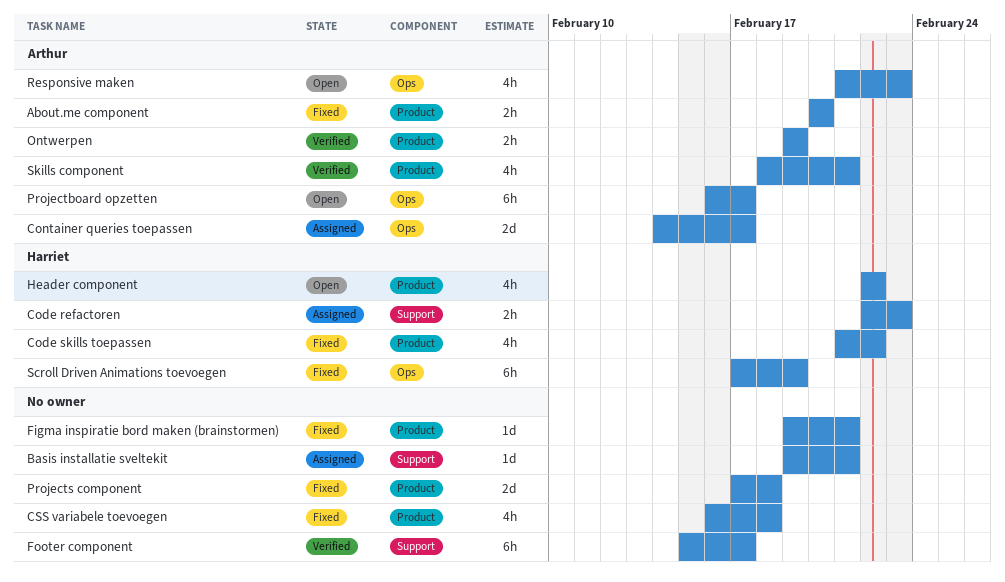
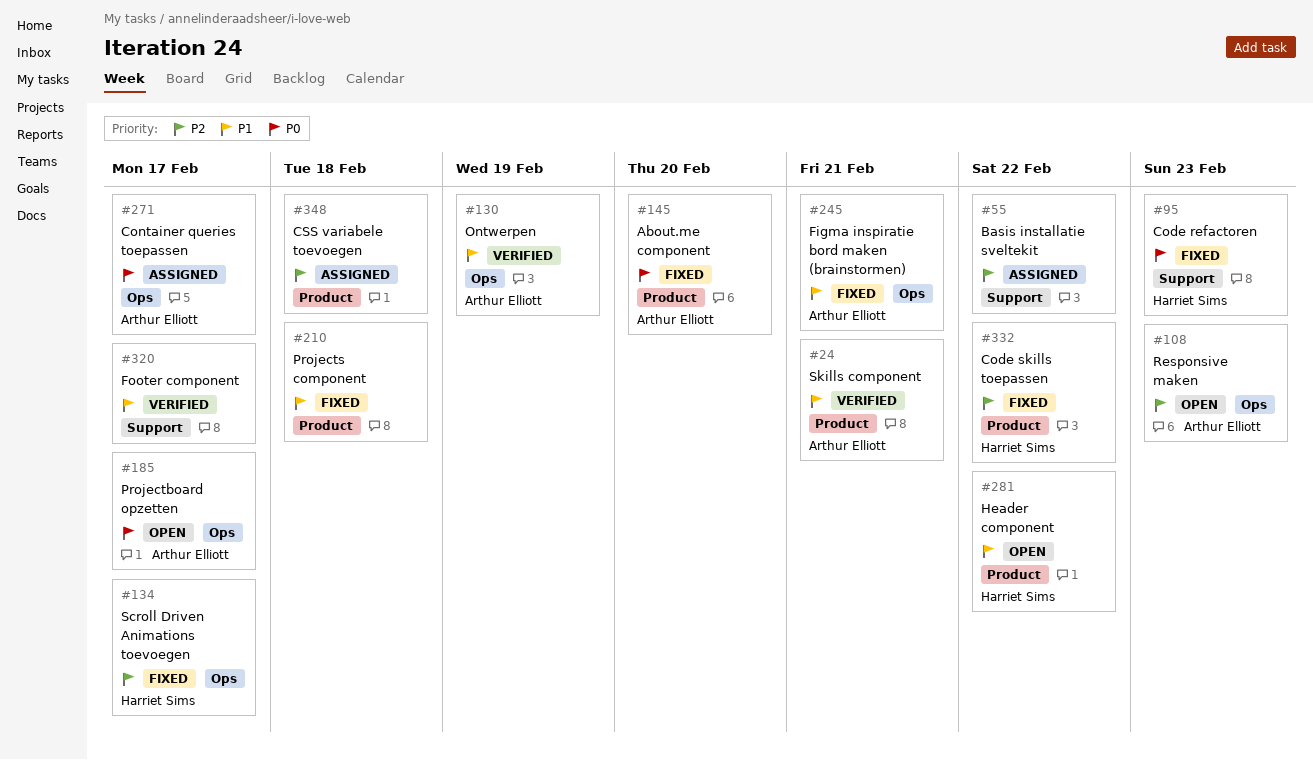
Basis installatie sveltekit, due: Feb 21 -> Feb 22
Code refactoren, status: Assigned -> Fixed
CSS variabele toevoegen, status: Fixed -> Assigned
Figma inspiratie bord maken (brainstormen), owner: none -> Arthur Elliott
Figma inspiratie bord maken (brainstormen), label: Product -> Ops
Ontwerpen, label: Product -> Ops
Scroll Driven Animations toevoegen, due: Feb 19 -> Feb 17

